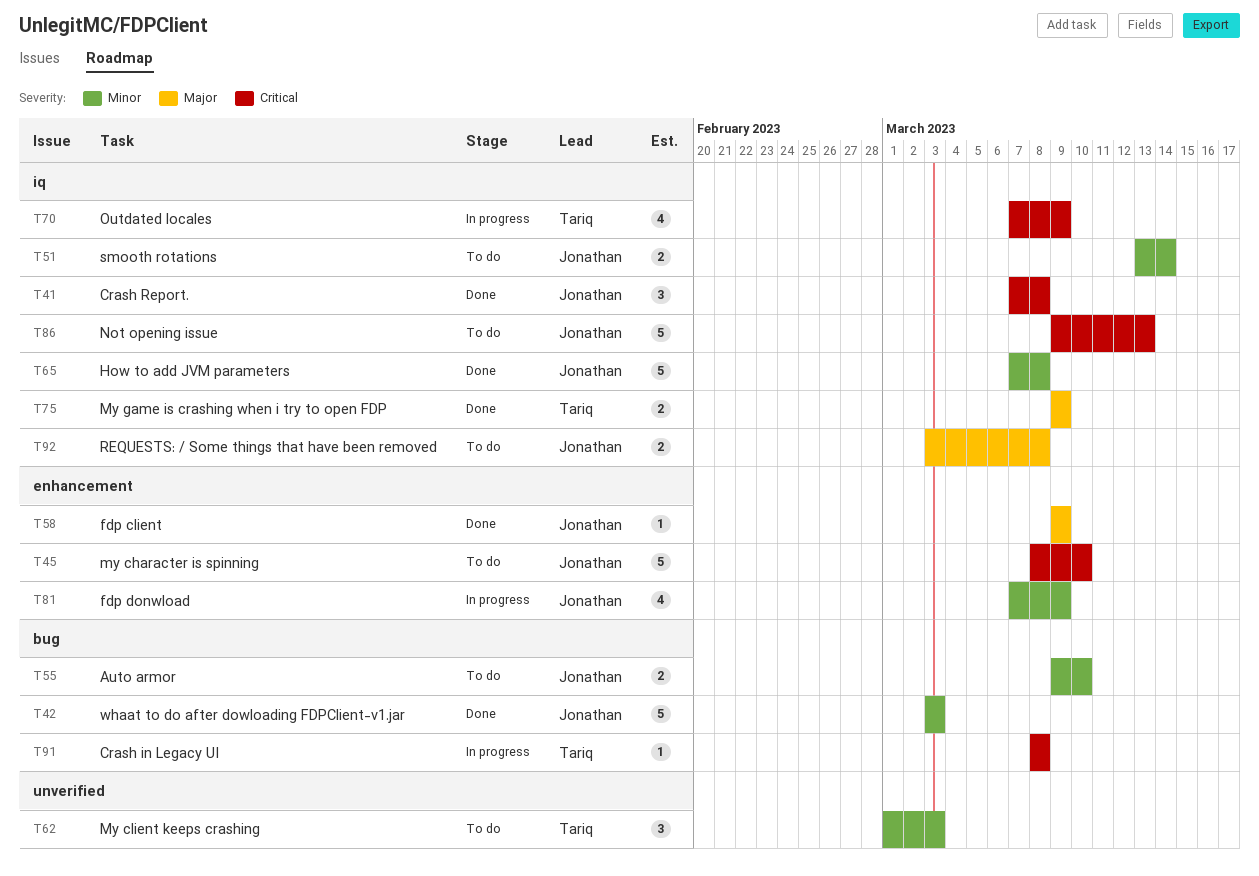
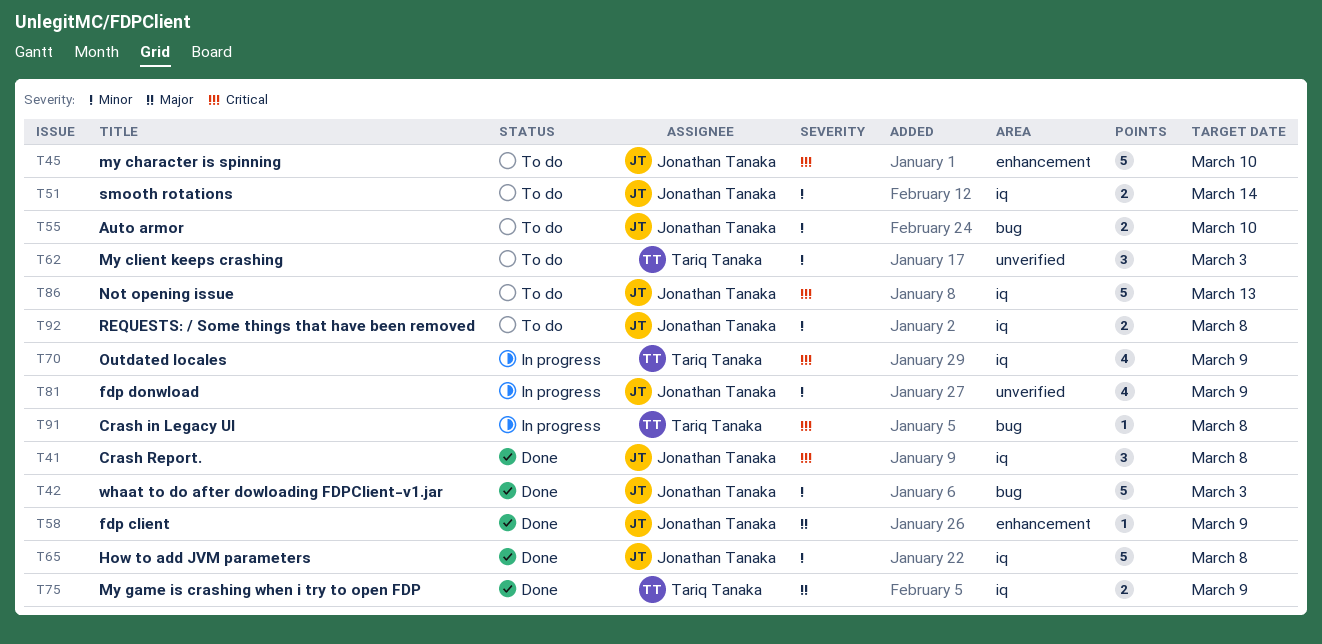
T81, label: enhancement -> unverified
T92, priority: Major -> Minor

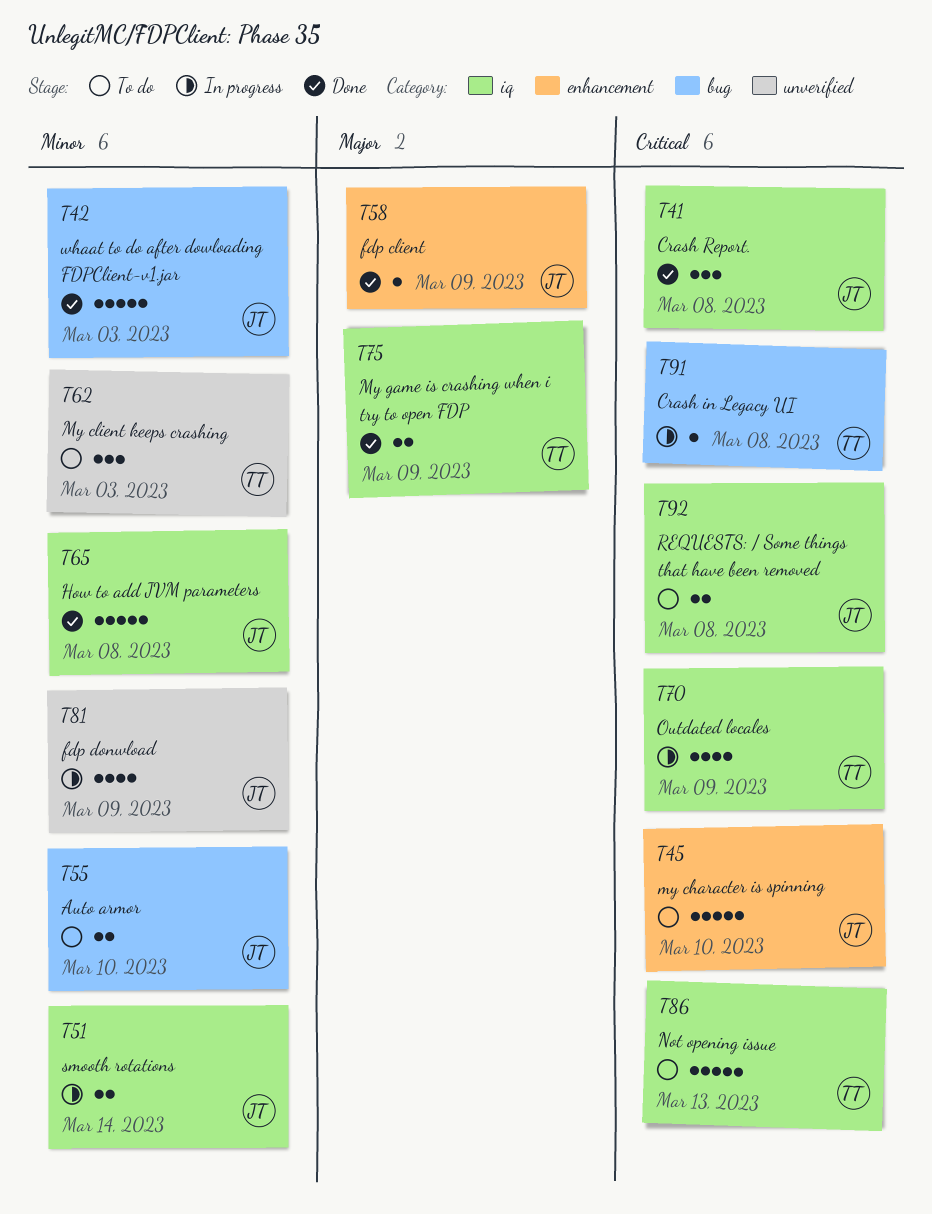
T51, status: To do -> In progress
T86, owner: Jonathan Tanaka -> Tariq Tanaka
T92, priority: Minor -> Critical

